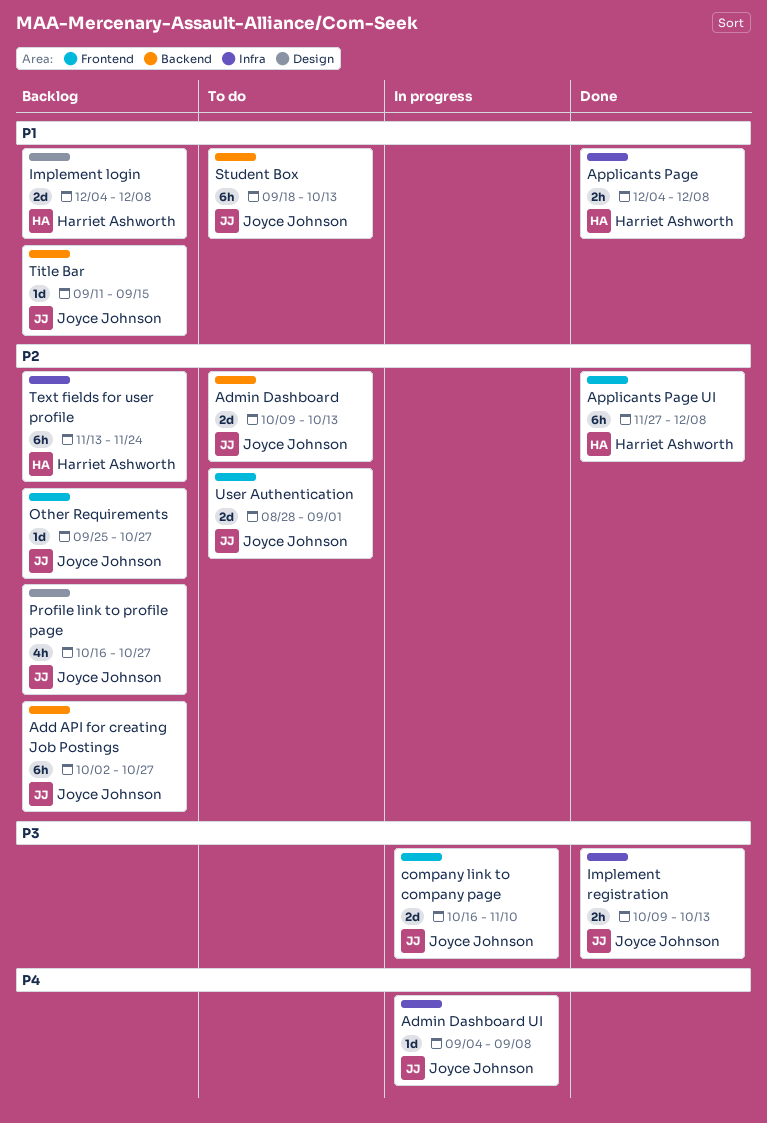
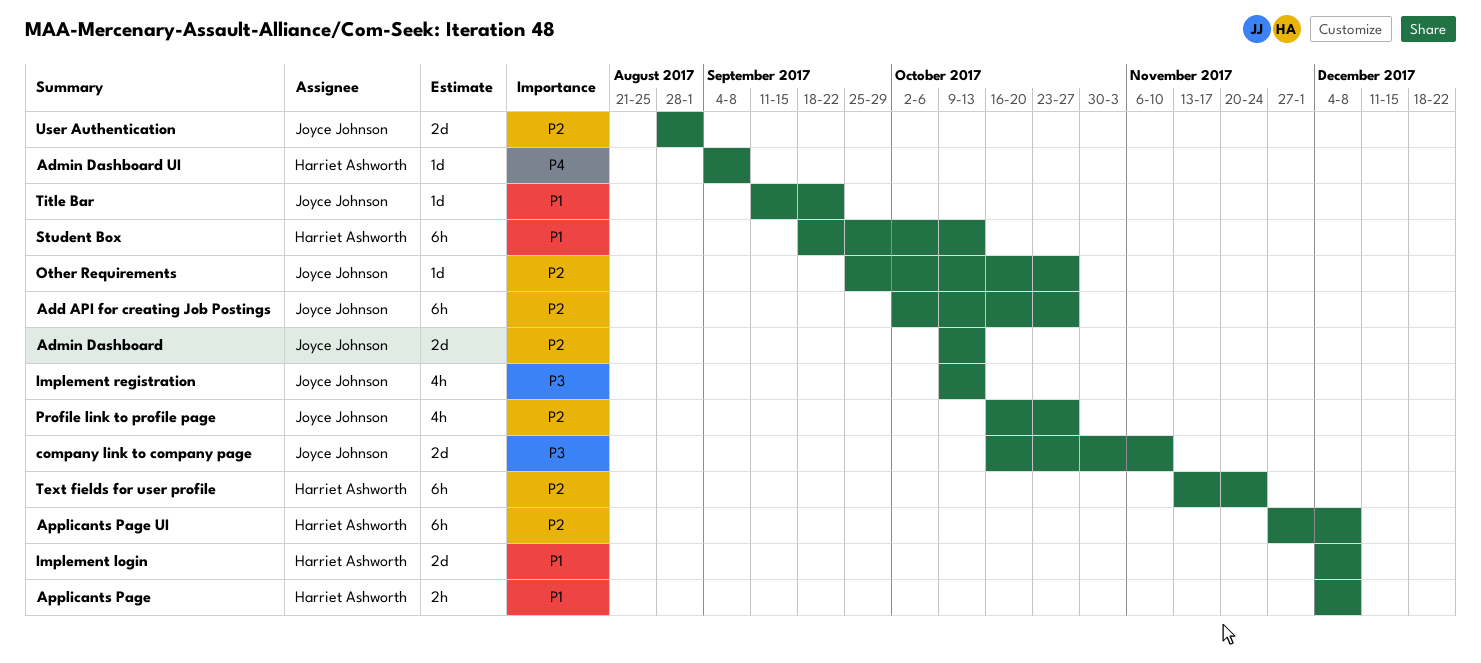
Admin Dashboard UI, owner: Joyce Johnson -> Harriet Ashworth
Implement registration, estimate: 2h -> 4h
Student Box, owner: Joyce Johnson -> Harriet Ashworth
Title Bar, due: Sep 15 -> Sep 22

